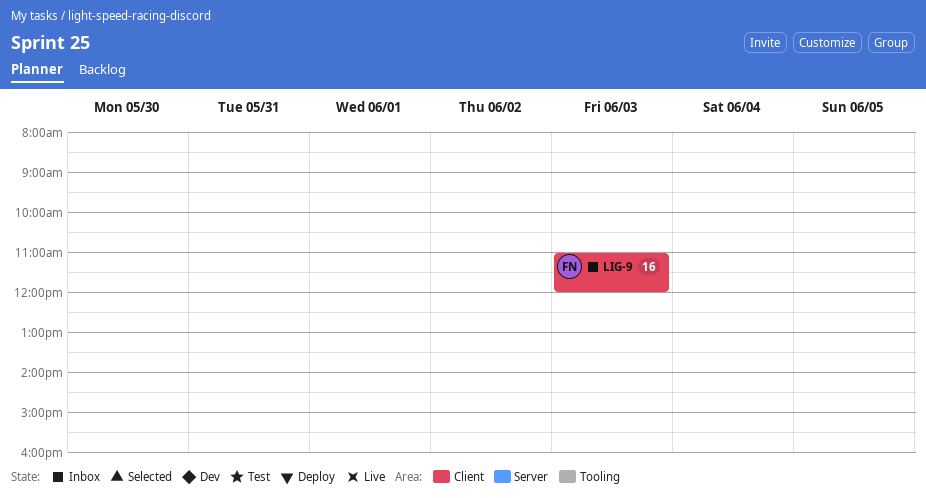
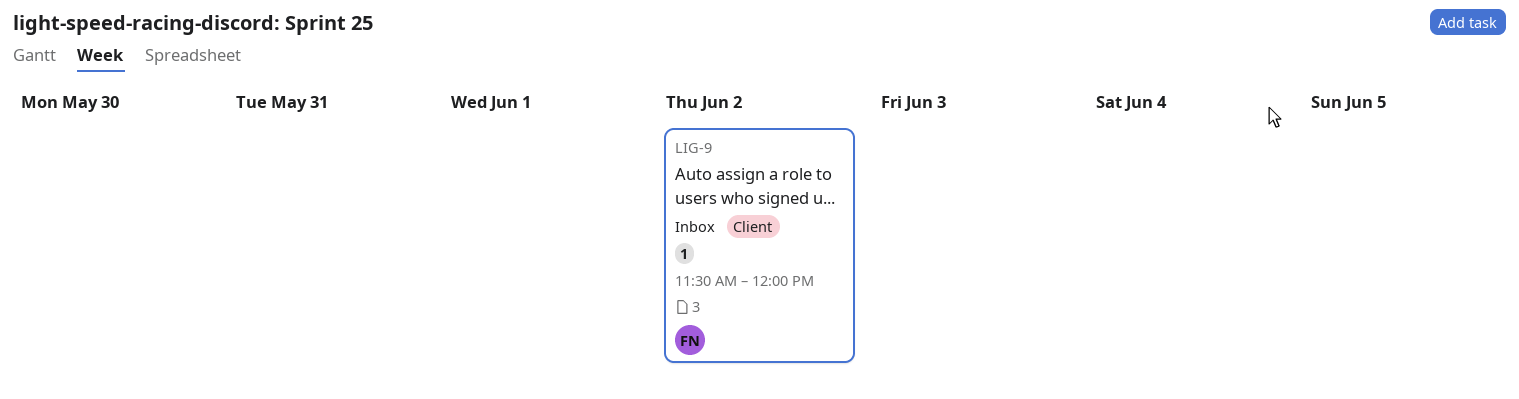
LIG-9, estimate: 16 -> 1
LIG-9, day: Jun 3 -> Jun 2
LIG-9, begins: 11:00 -> 11:30

